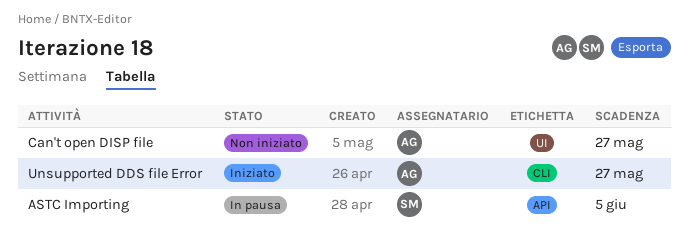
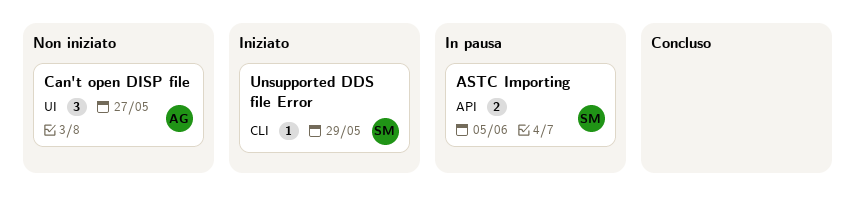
Unsupported DDS file Error, owner: AG -> SM
Unsupported DDS file Error, due: May 27 -> May 29

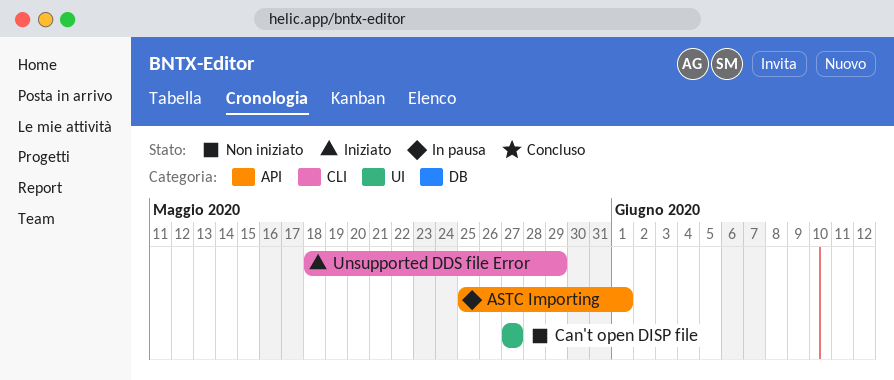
ASTC Importing, due: Jun 5 -> Jun 1

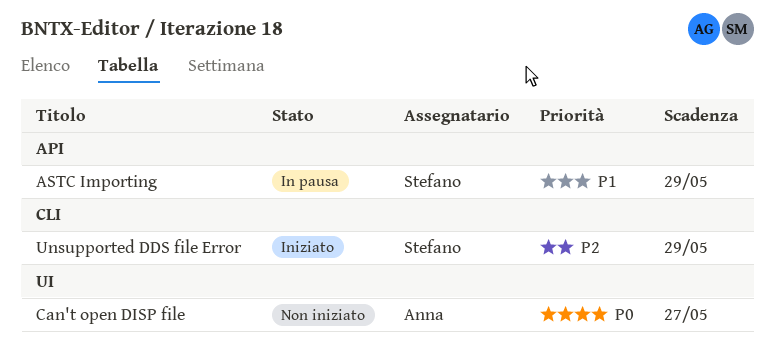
ASTC Importing, due: Jun 1 -> May 29

